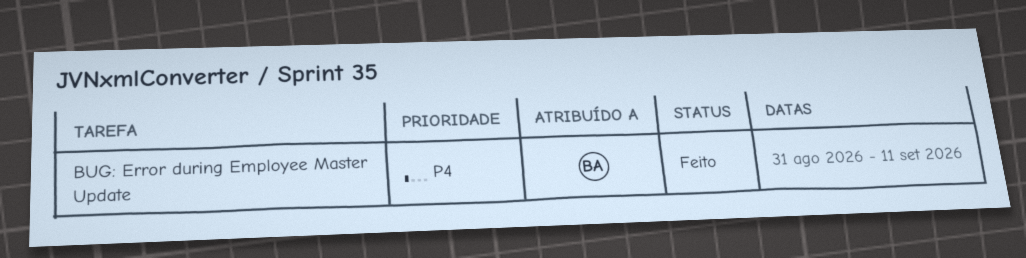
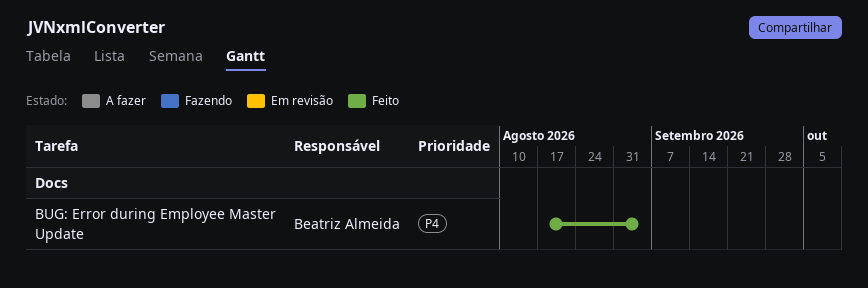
BUG: Error during Employee Master Update, start: Aug 31 -> Aug 17
BUG: Error during Employee Master Update, due: Sep 11 -> Sep 4

